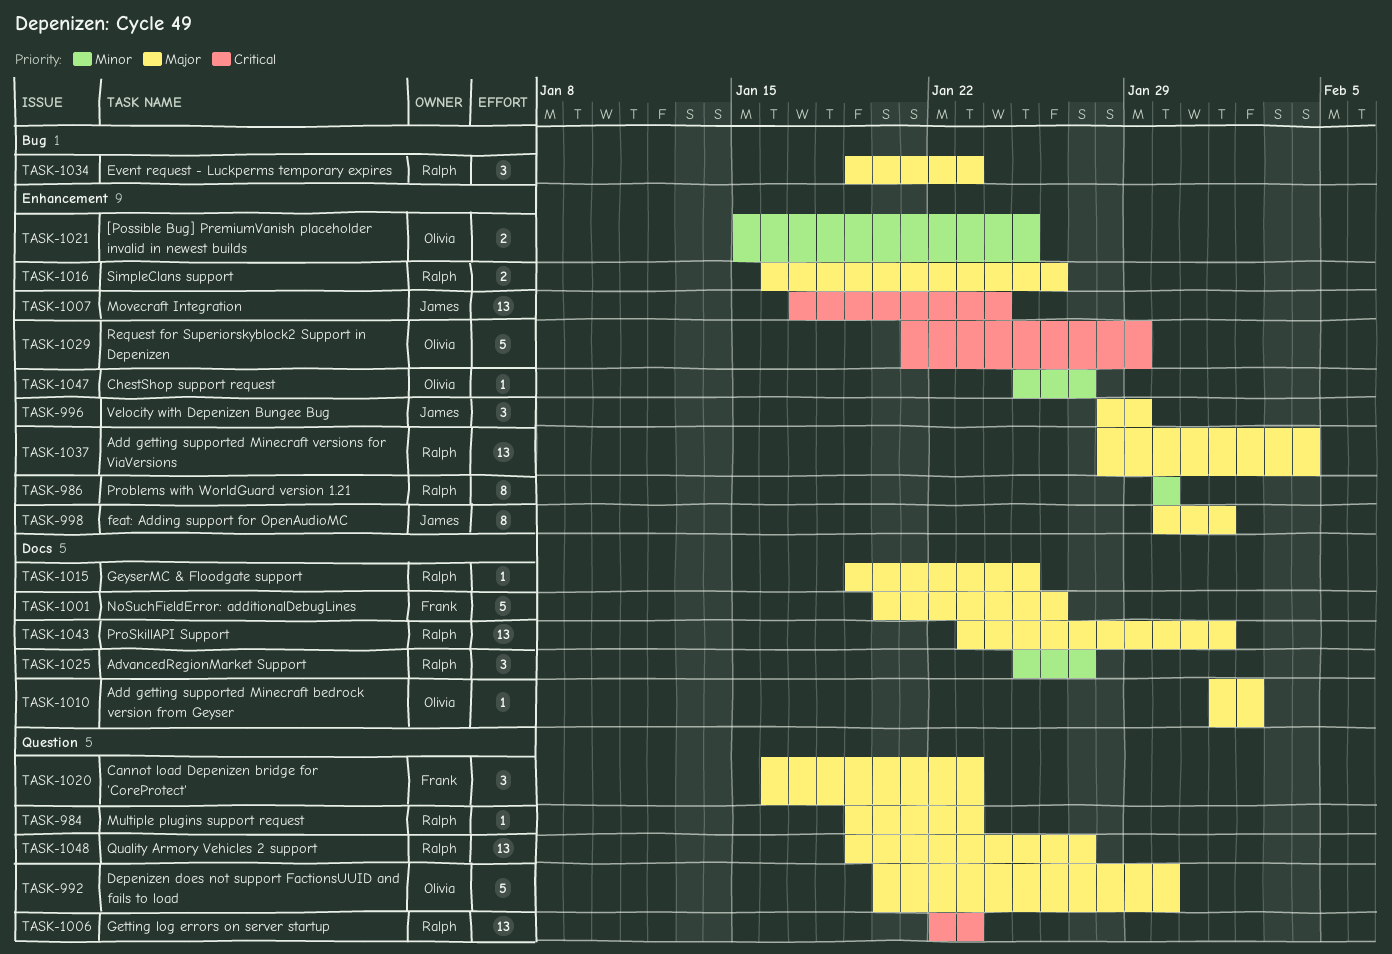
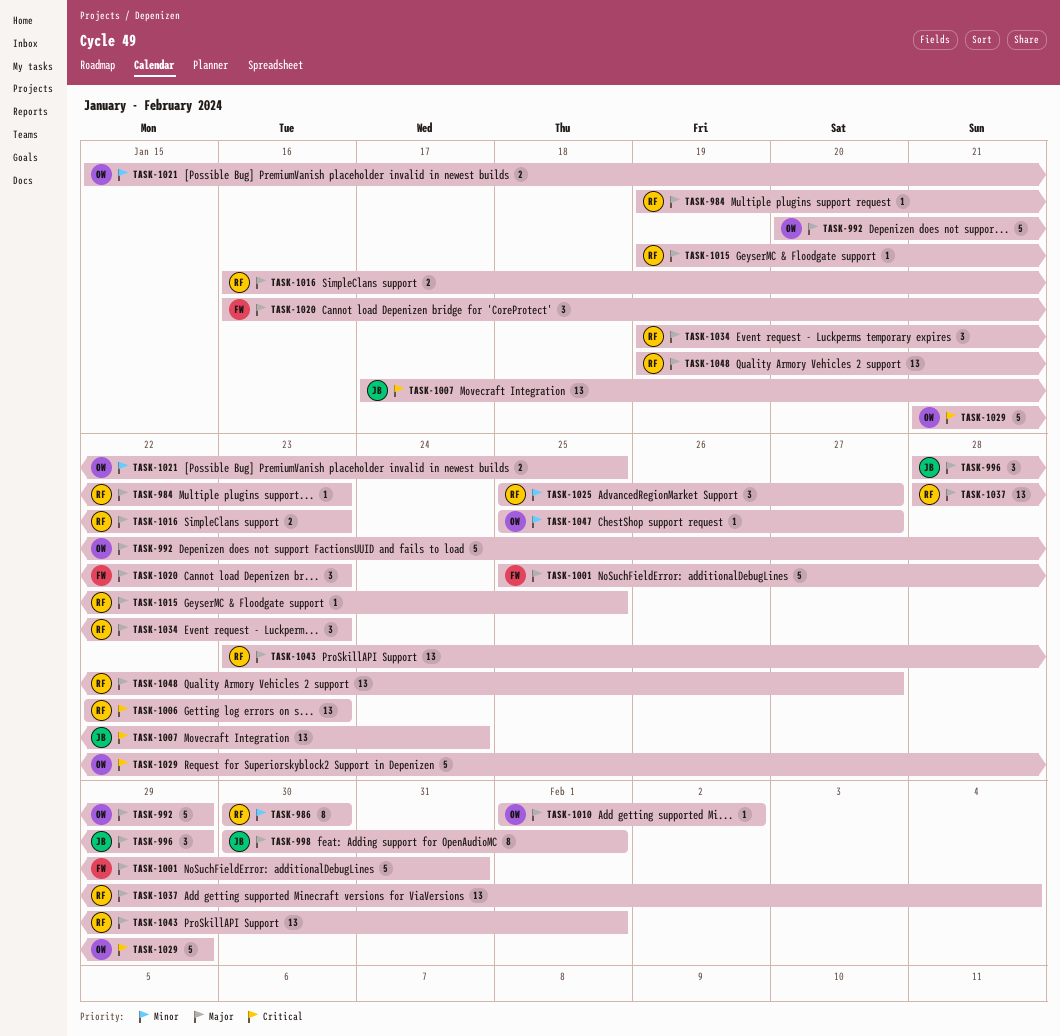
TASK-992, due: Jan 30 -> Jan 29
TASK-1001, start: Jan 20 -> Jan 25
TASK-1001, due: Jan 26 -> Jan 31
TASK-1016, due: Jan 26 -> Jan 23

